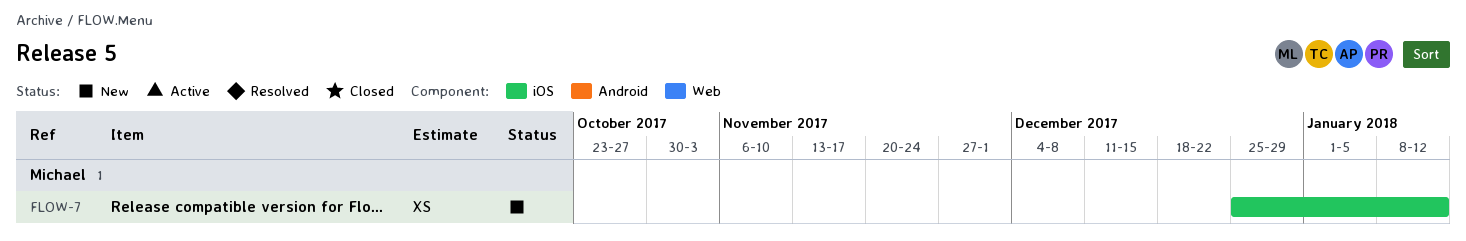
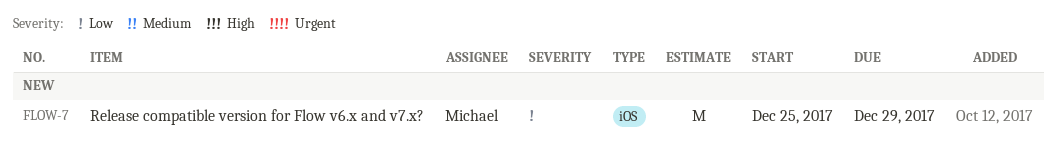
FLOW-7, estimate: XS -> M
FLOW-7, due: Jan 12 -> Dec 29

